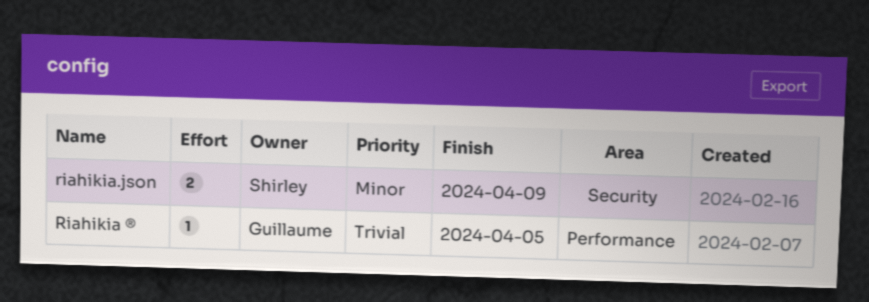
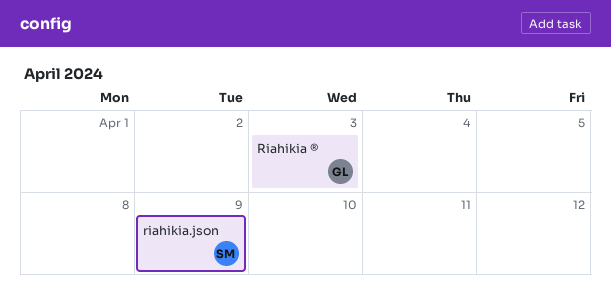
Riahikia ®, due: Apr 5 -> Apr 3

